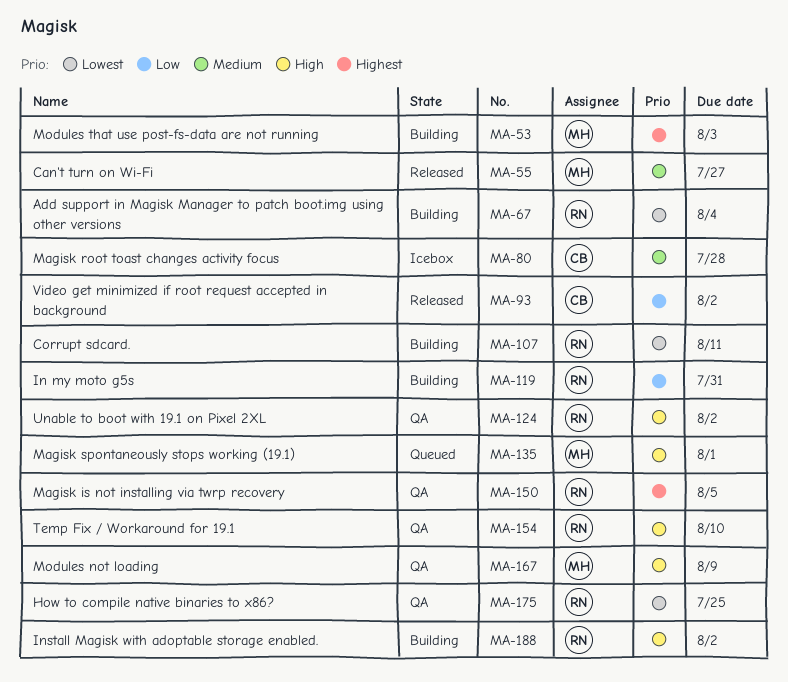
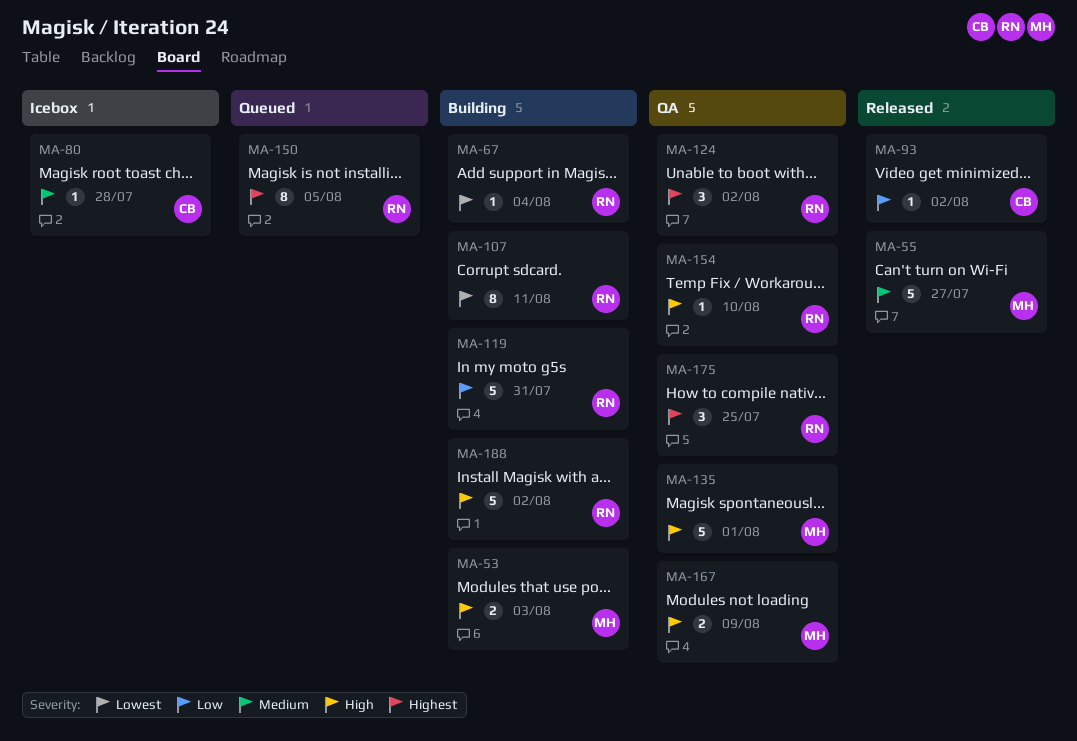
MA-53, priority: Highest -> High
MA-124, priority: High -> Highest
MA-135, status: Queued -> QA
MA-150, status: QA -> Queued
MA-175, priority: Lowest -> Highest

